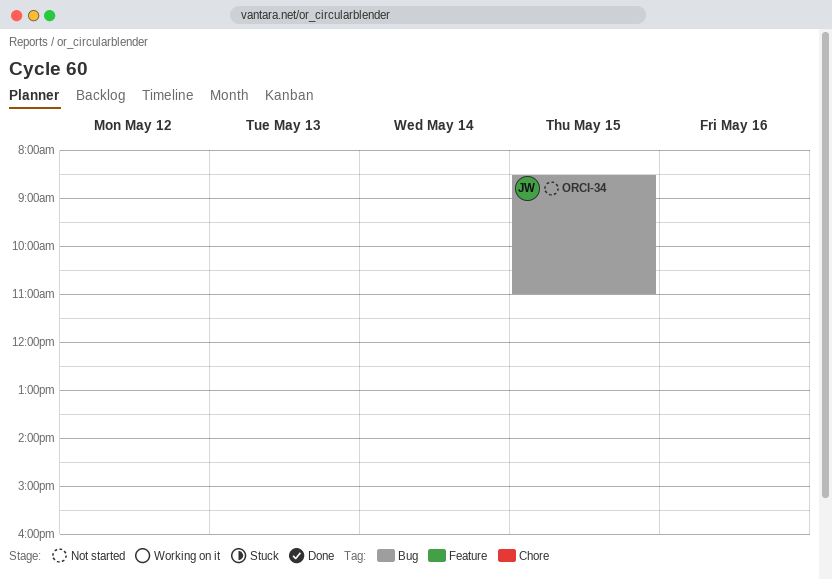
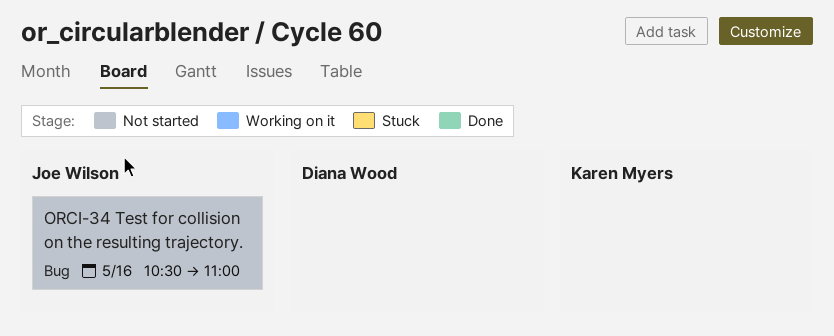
ORCI-34, day: May 15 -> May 16
ORCI-34, begins: 08:30 -> 10:30

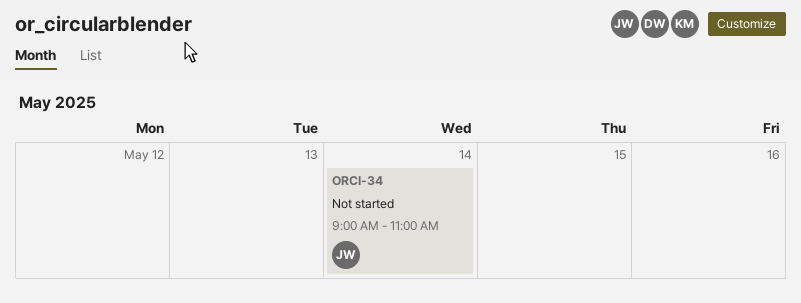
ORCI-34, day: May 16 -> May 14
ORCI-34, begins: 10:30 -> 09:00

